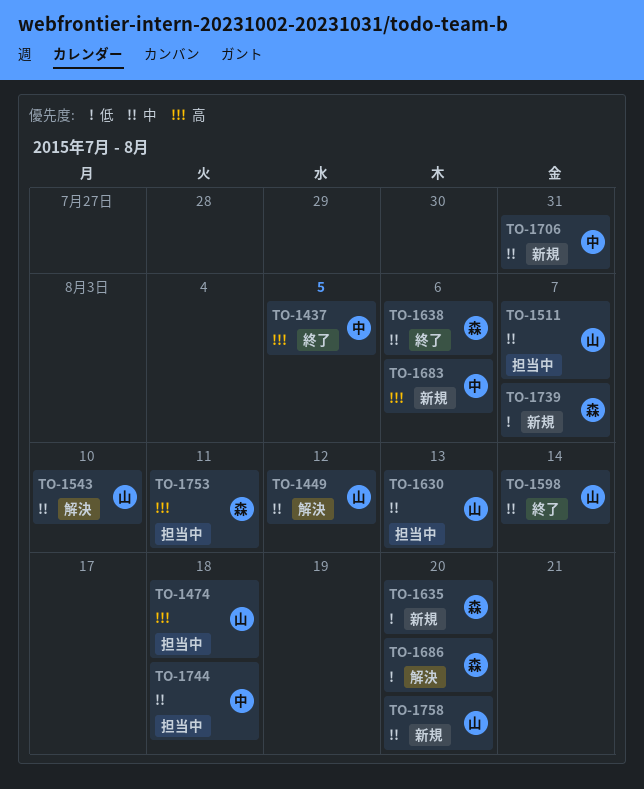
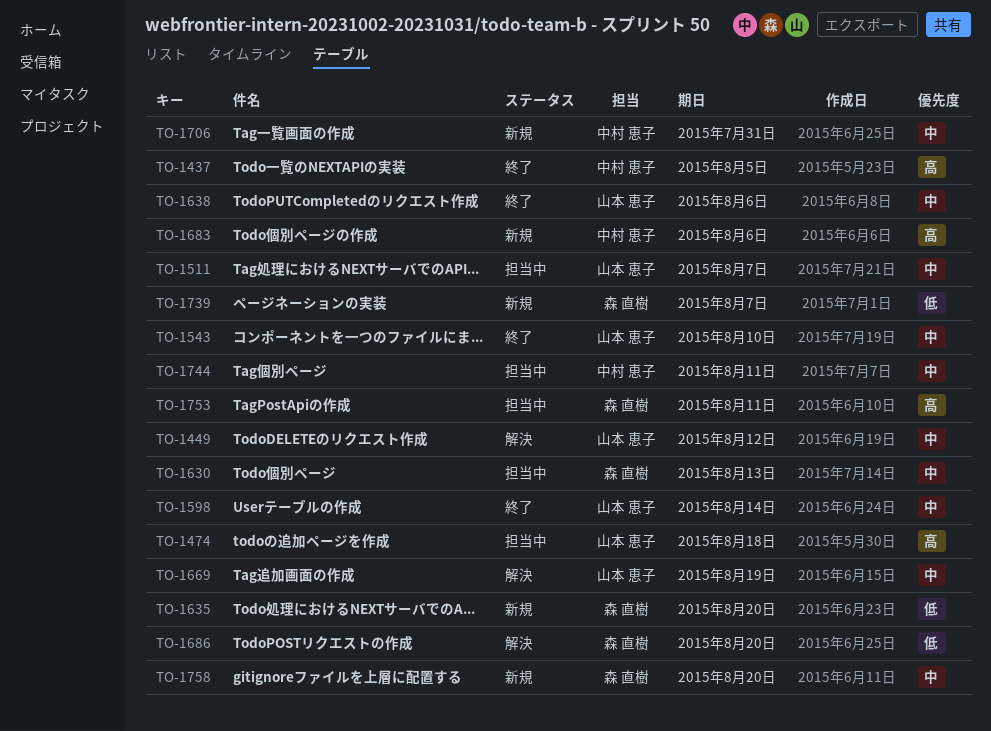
TO-1543, status: 解決 -> 終了
TO-1630, owner: 山本 恵子 -> 森 直樹
TO-1638, owner: 森 直樹 -> 山本 恵子
TO-1669: none -> present
TO-1744, due: Aug 18 -> Aug 11
TO-1758, owner: 山本 恵子 -> 森 直樹

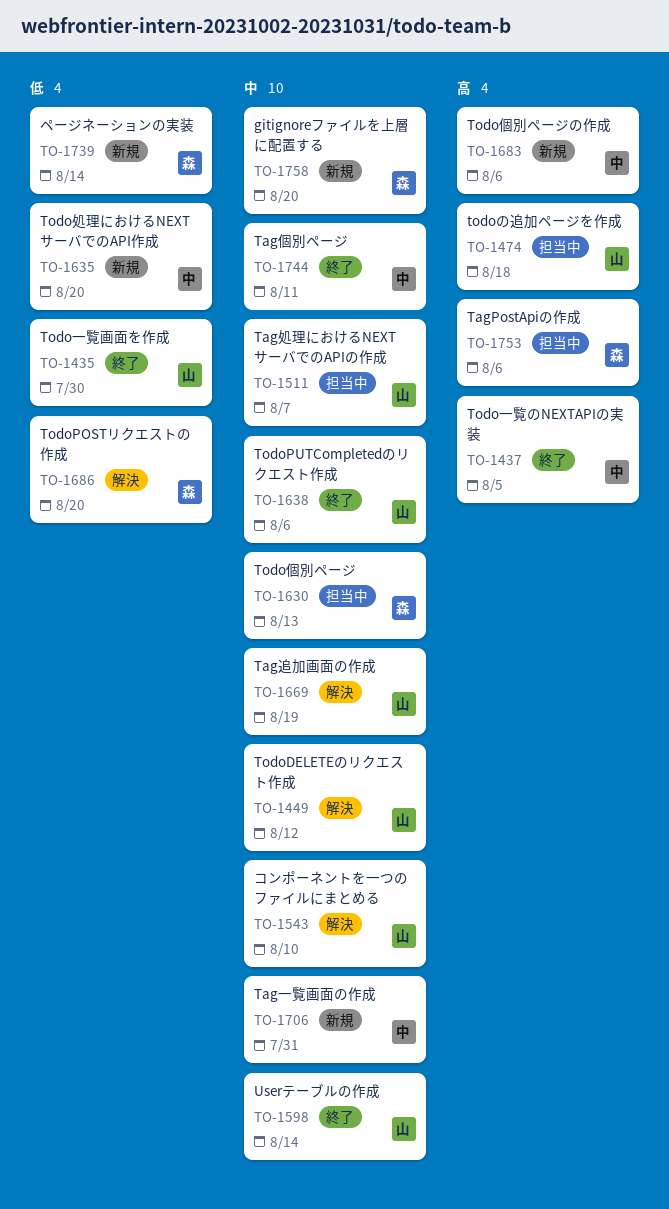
TO-1435: none -> present
TO-1543, status: 終了 -> 解決
TO-1635, owner: 森 直樹 -> 中村 恵子
TO-1739, due: Aug 7 -> Aug 14
TO-1744, status: 担当中 -> 終了
TO-1753, due: Aug 11 -> Aug 6

